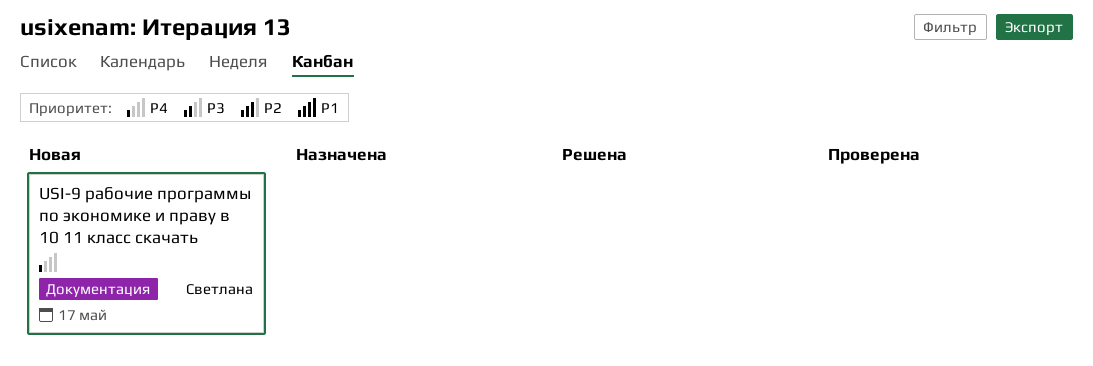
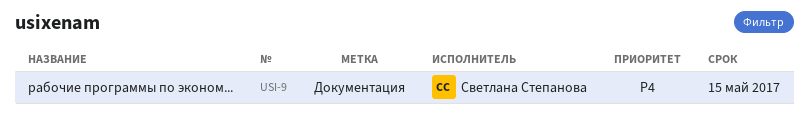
USI-9, due: May 17 -> May 15

